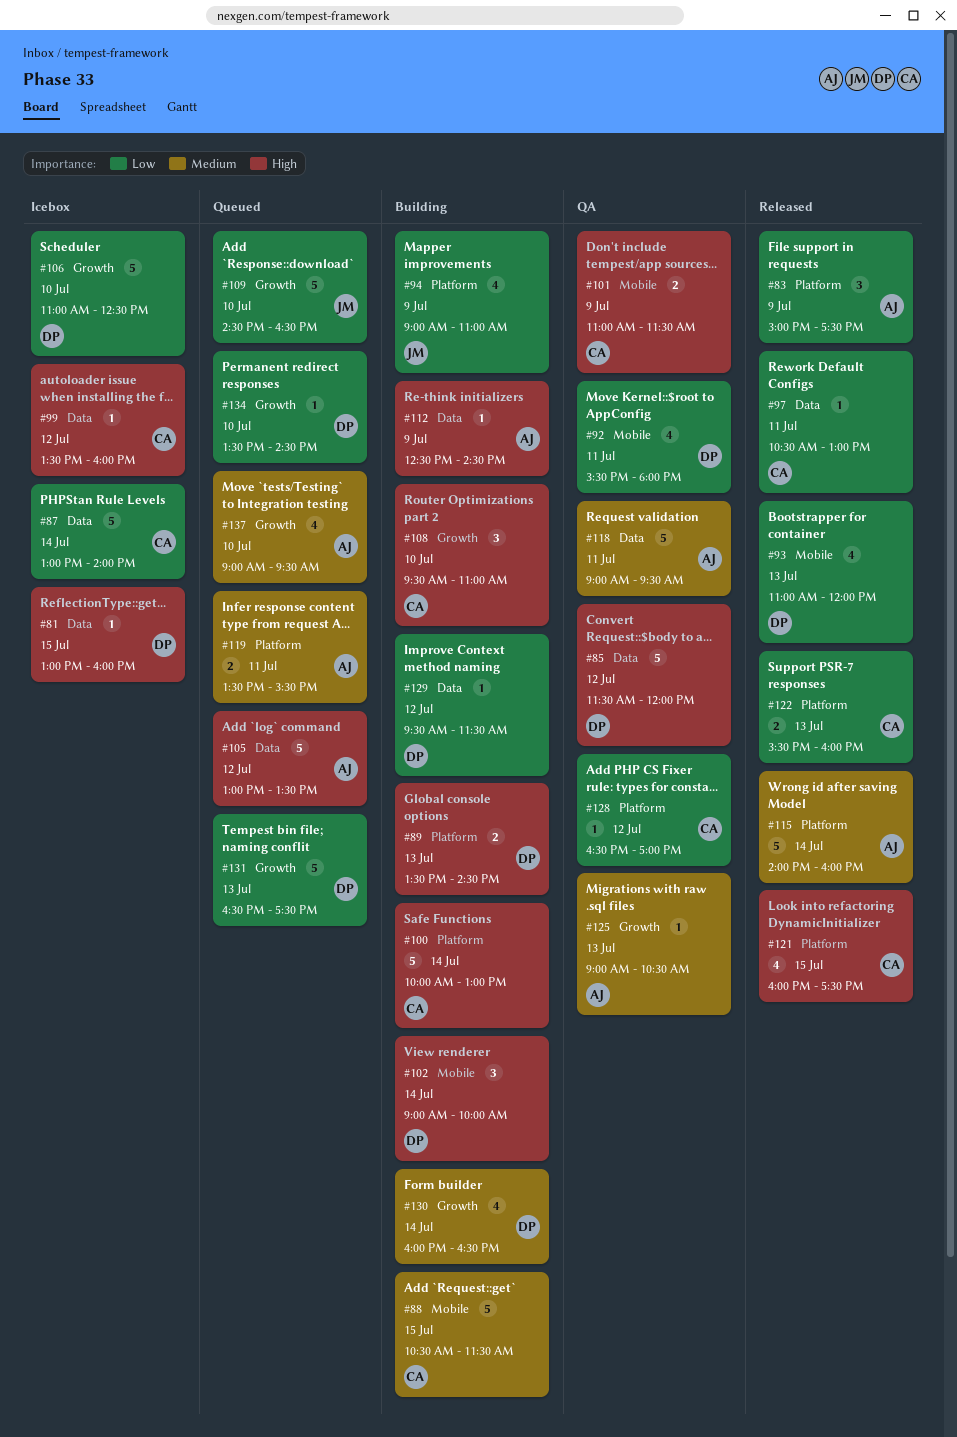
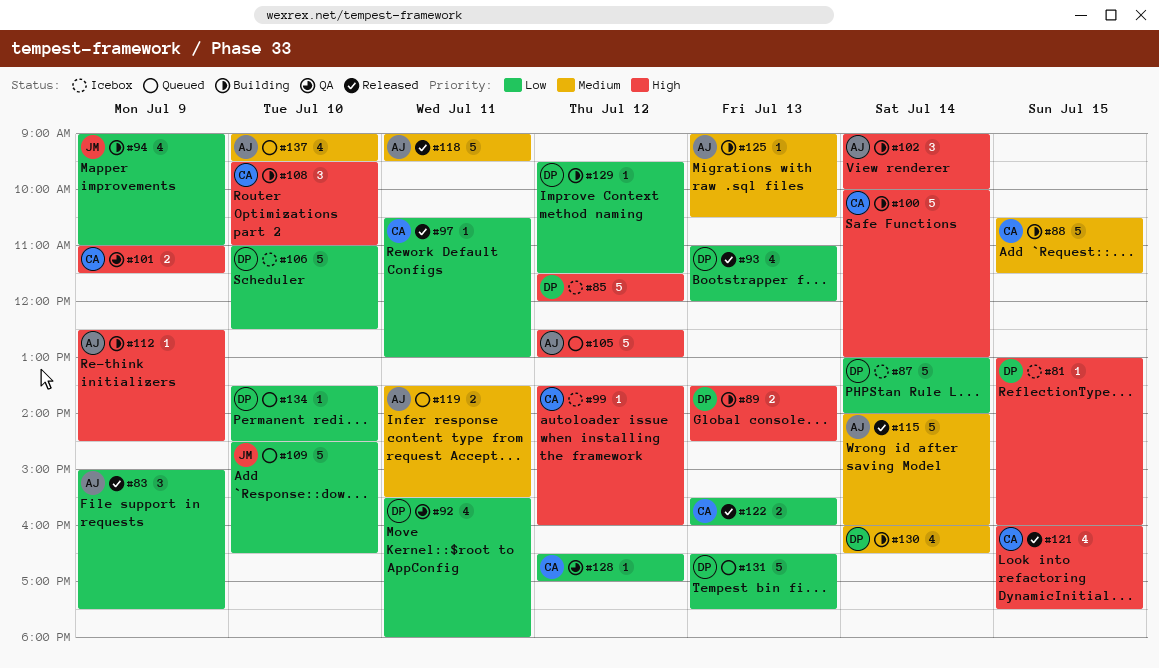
#85, status: QA -> Icebox
#87, owner: CA -> DP
#102, owner: DP -> AJ
#105, begins: 13:00 -> 12:30
#105, ends: 13:30 -> 13:00
#118, status: QA -> Released
#125, status: QA -> Building

